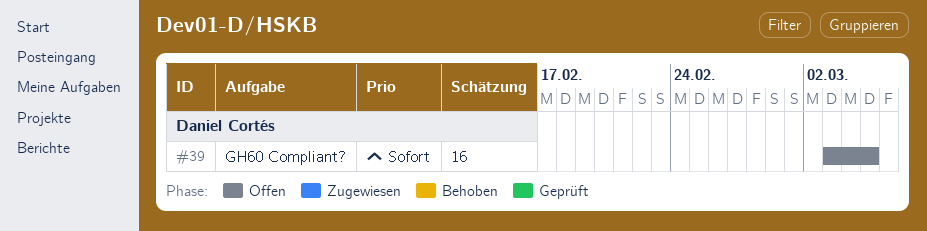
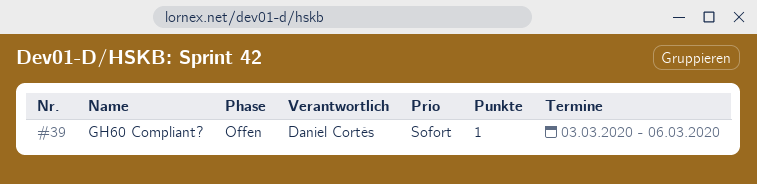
#39, estimate: 16 -> 1
#39, due: Mar 5 -> Mar 6

